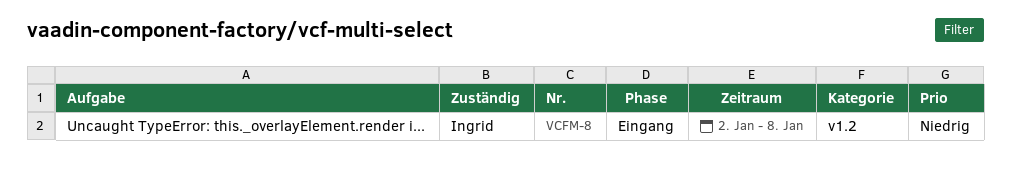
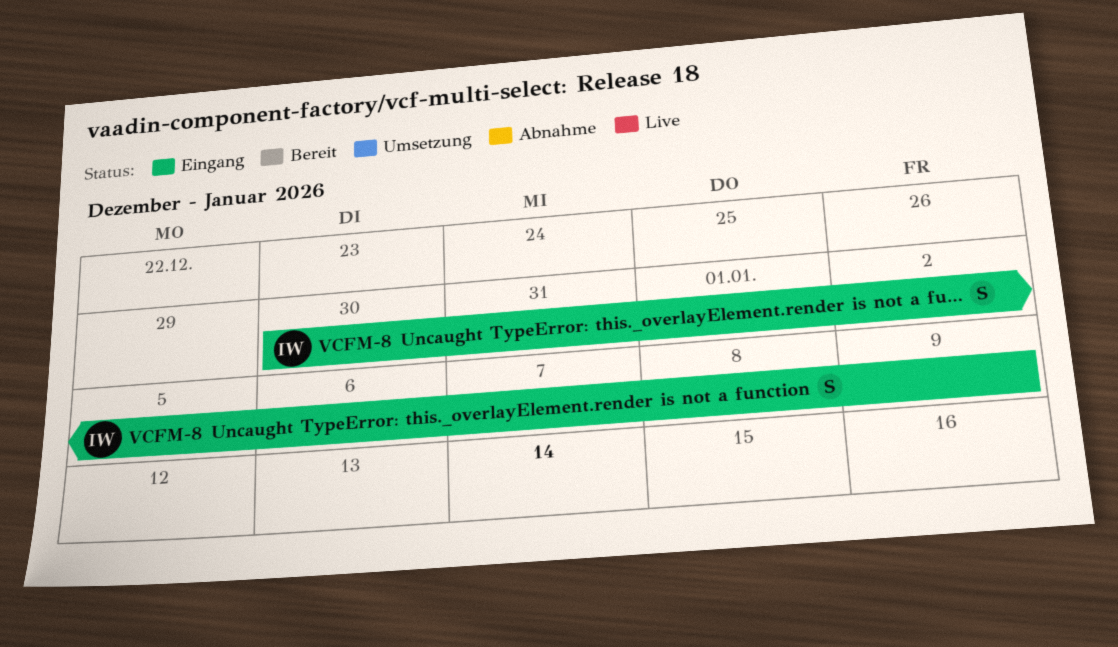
VCFM-8, start: Jan 2 -> Dec 30
VCFM-8, due: Jan 8 -> Jan 9

